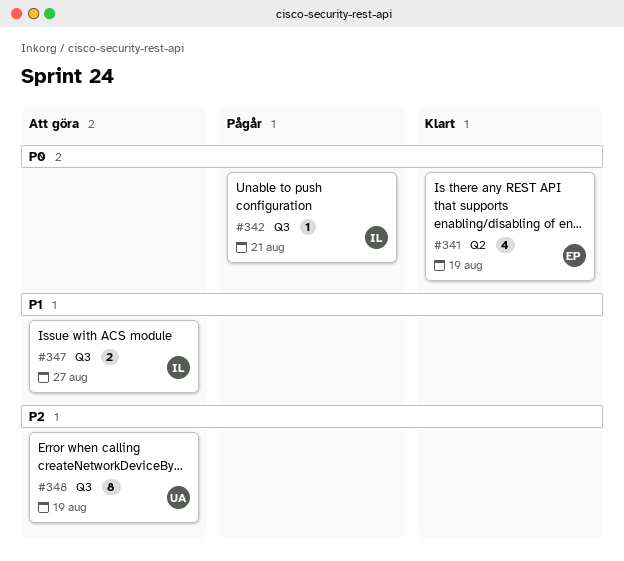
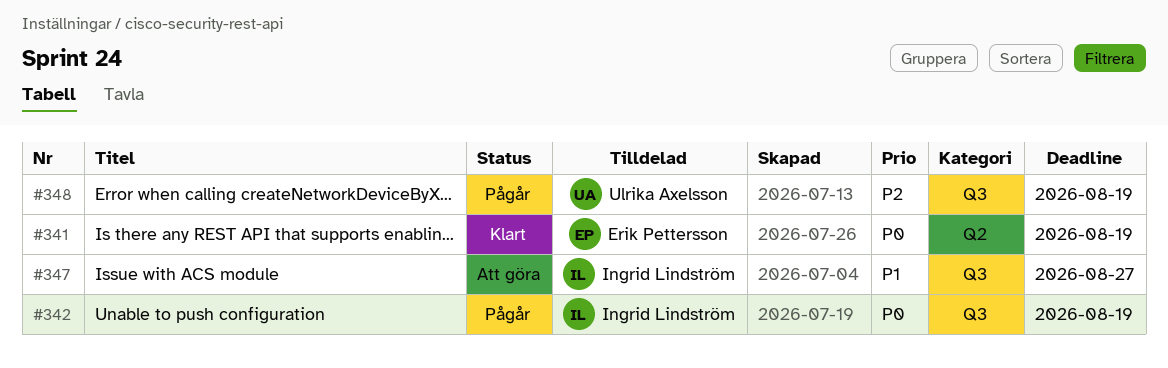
#342, due: Aug 21 -> Aug 19
#348, status: Att göra -> Pågår

